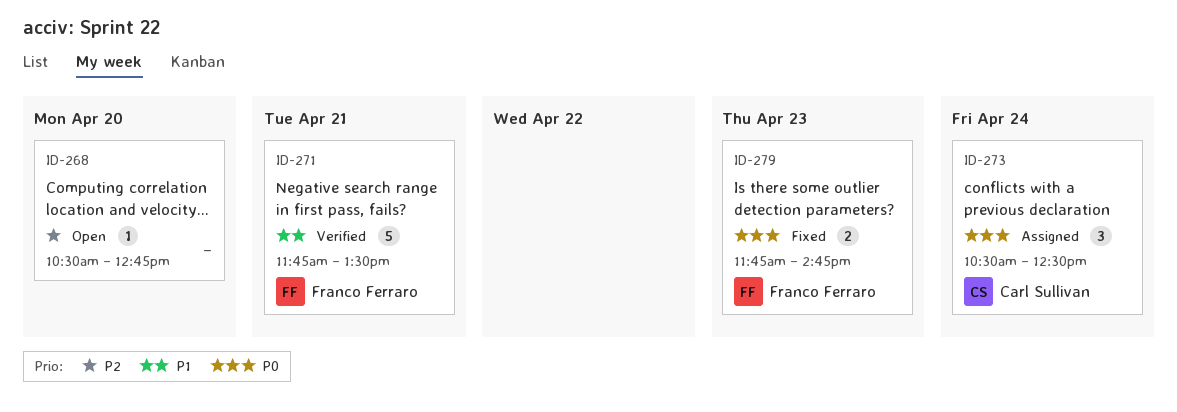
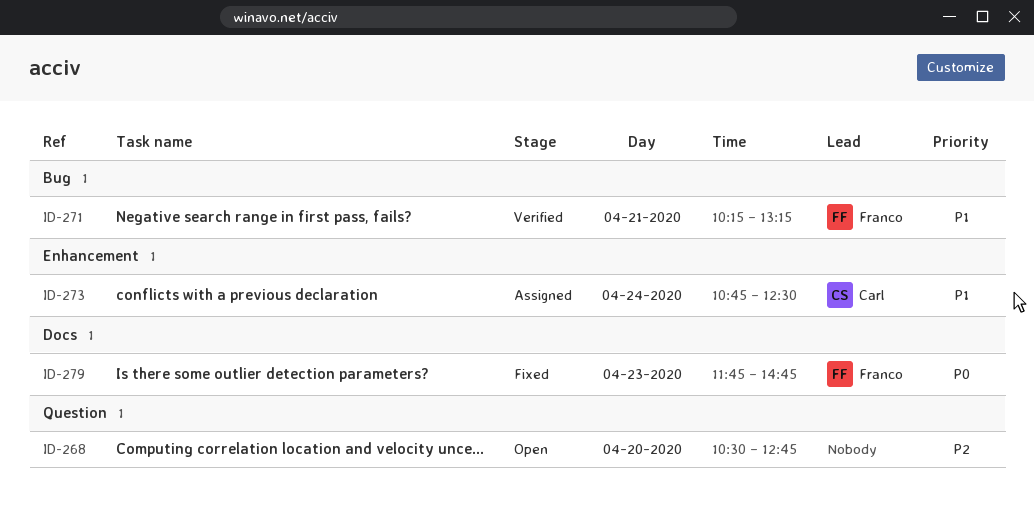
ID-271, begins: 11:45 -> 10:15
ID-271, ends: 13:30 -> 13:15
ID-273, priority: P0 -> P1
ID-273, begins: 10:30 -> 10:45

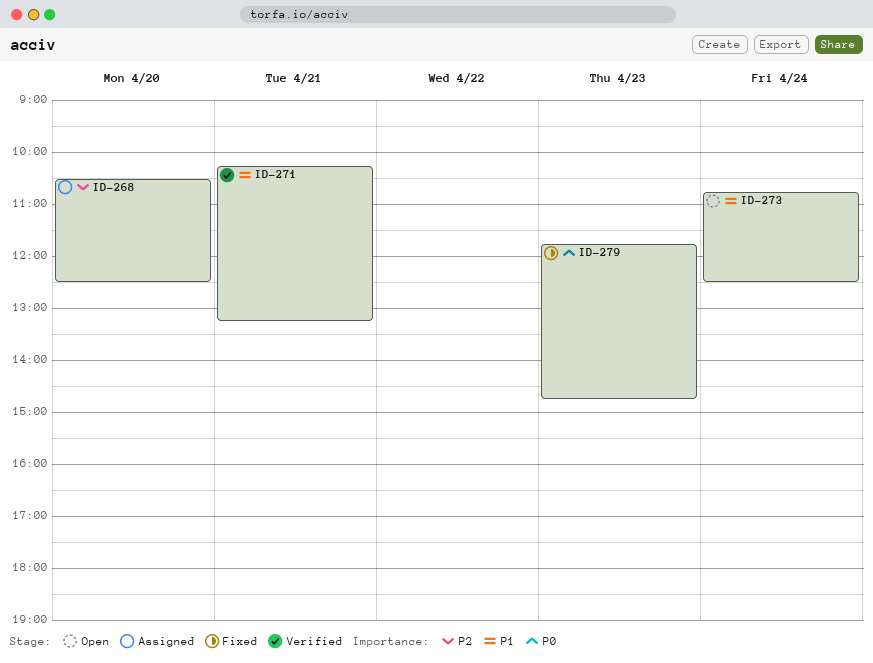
ID-268, status: Open -> Assigned
ID-268, ends: 12:45 -> 12:30
ID-273, status: Assigned -> Open

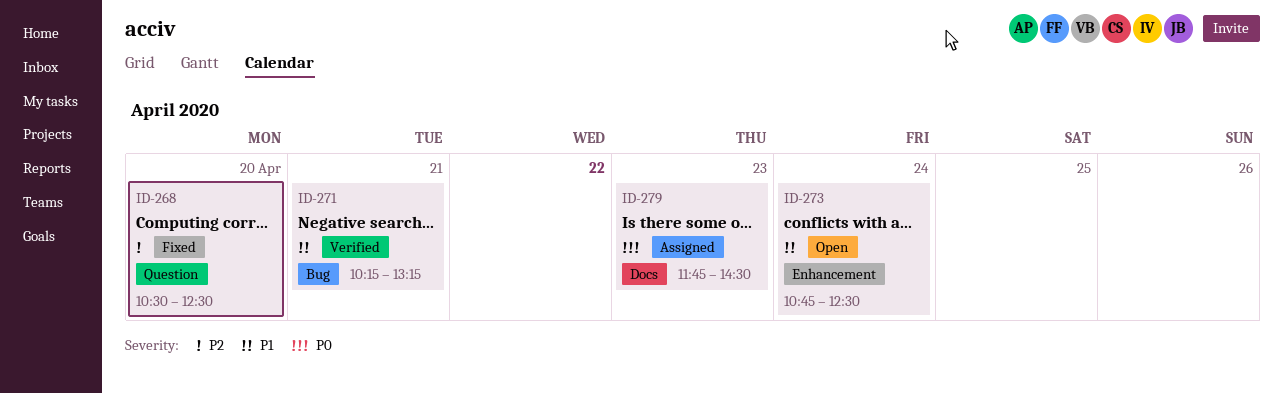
ID-268, status: Assigned -> Fixed
ID-279, status: Fixed -> Assigned
ID-279, ends: 14:45 -> 14:30

